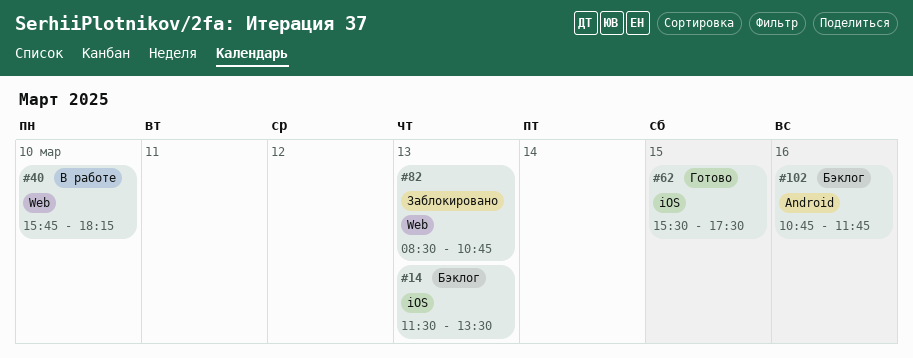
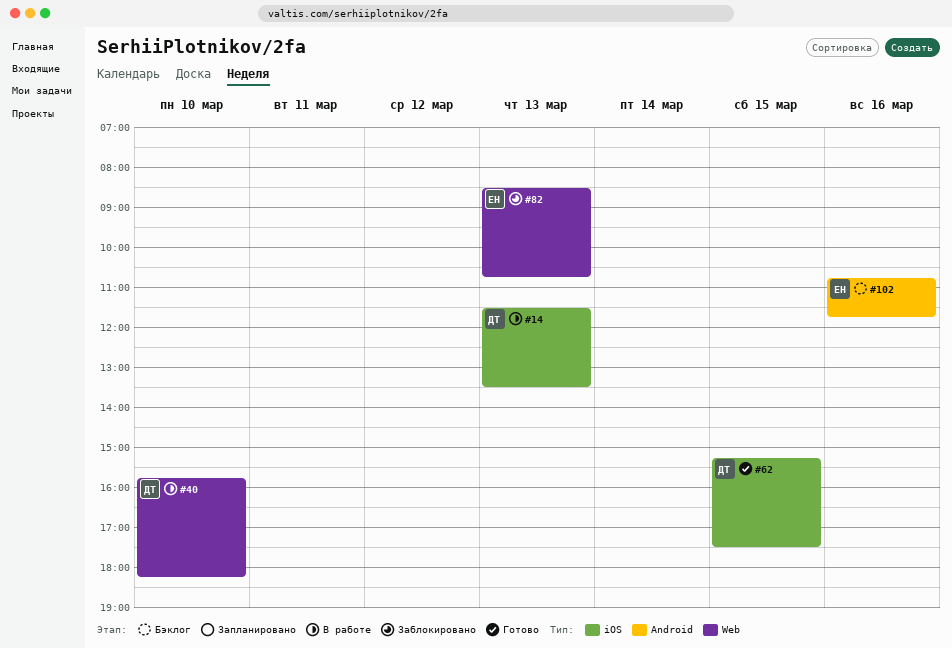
#14, status: Бэклог -> В работе
#62, begins: 15:30 -> 15:15

